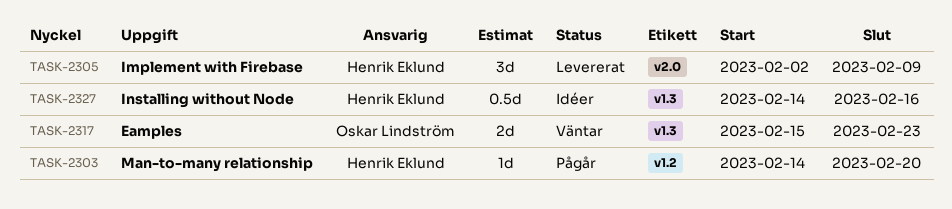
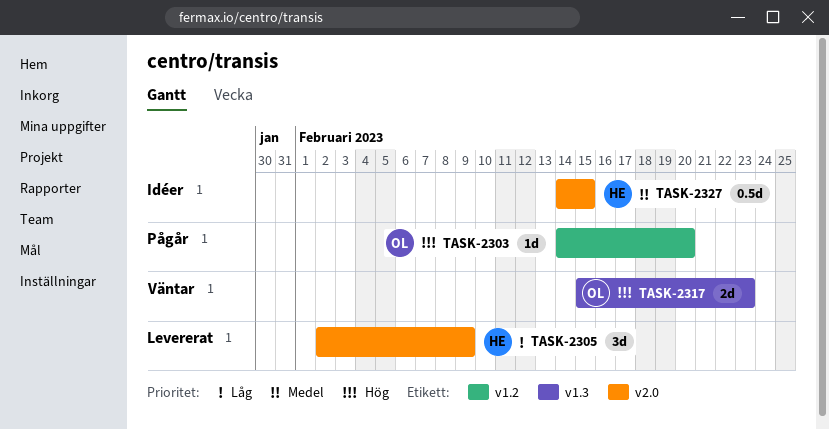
TASK-2303, owner: Henrik Eklund -> Oskar Lindström
TASK-2327, label: v1.3 -> v2.0
TASK-2327, due: Feb 16 -> Feb 15

